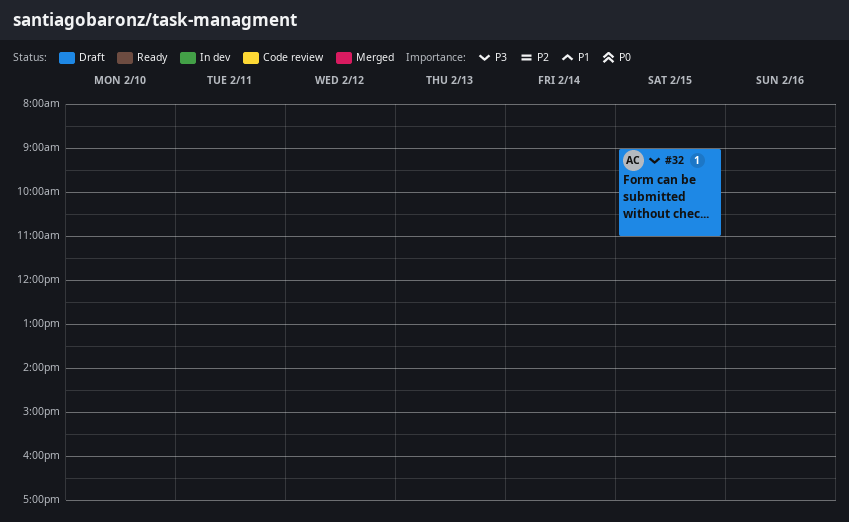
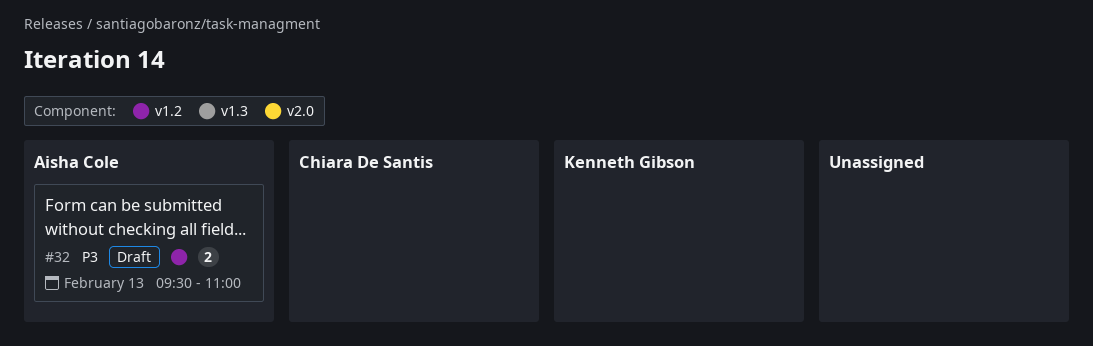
#32, estimate: 1 -> 2
#32, day: Feb 15 -> Feb 13
#32, begins: 09:00 -> 09:30

